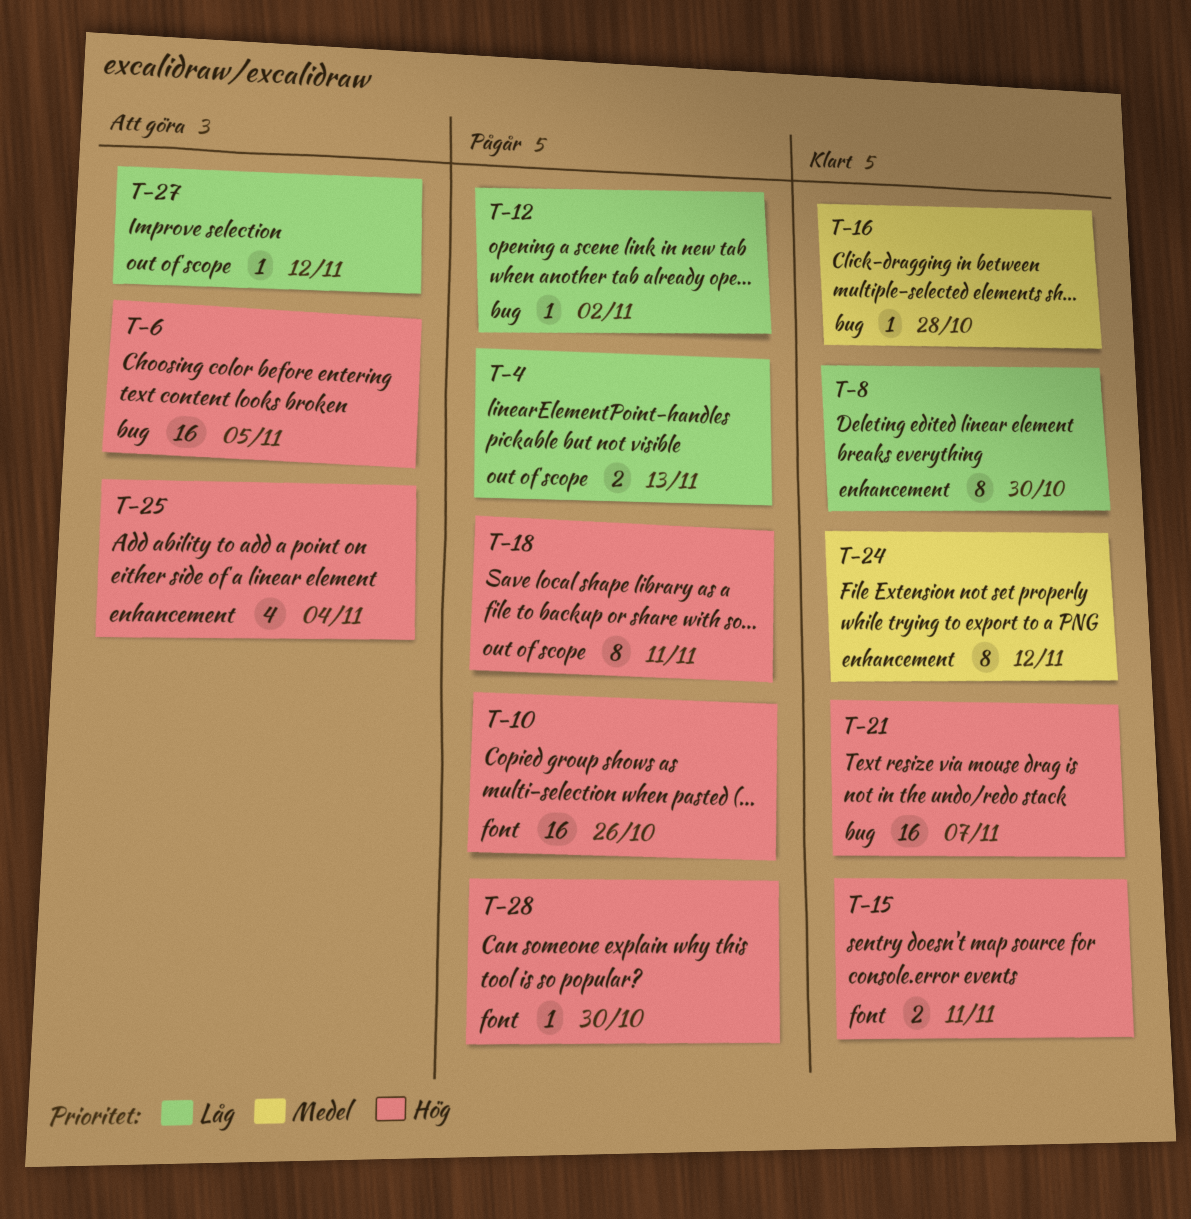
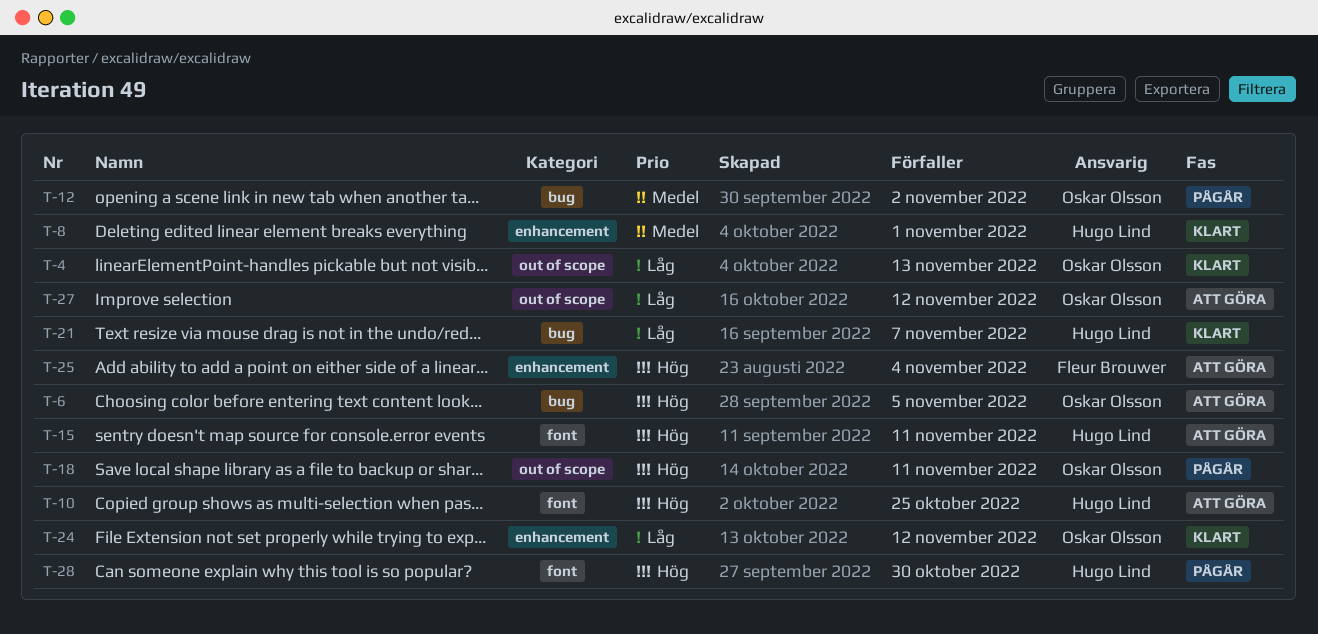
T-4, status: Pågår -> Klart
T-8, priority: Låg -> Medel
T-8, due: Oct 30 -> Nov 1
T-10, status: Pågår -> Att göra
T-10, due: Oct 26 -> Oct 25
T-12, priority: Låg -> Medel
T-15, status: Klart -> Att göra
T-16: present -> none
T-21, priority: Hög -> Låg
T-24, priority: Medel -> Låg

